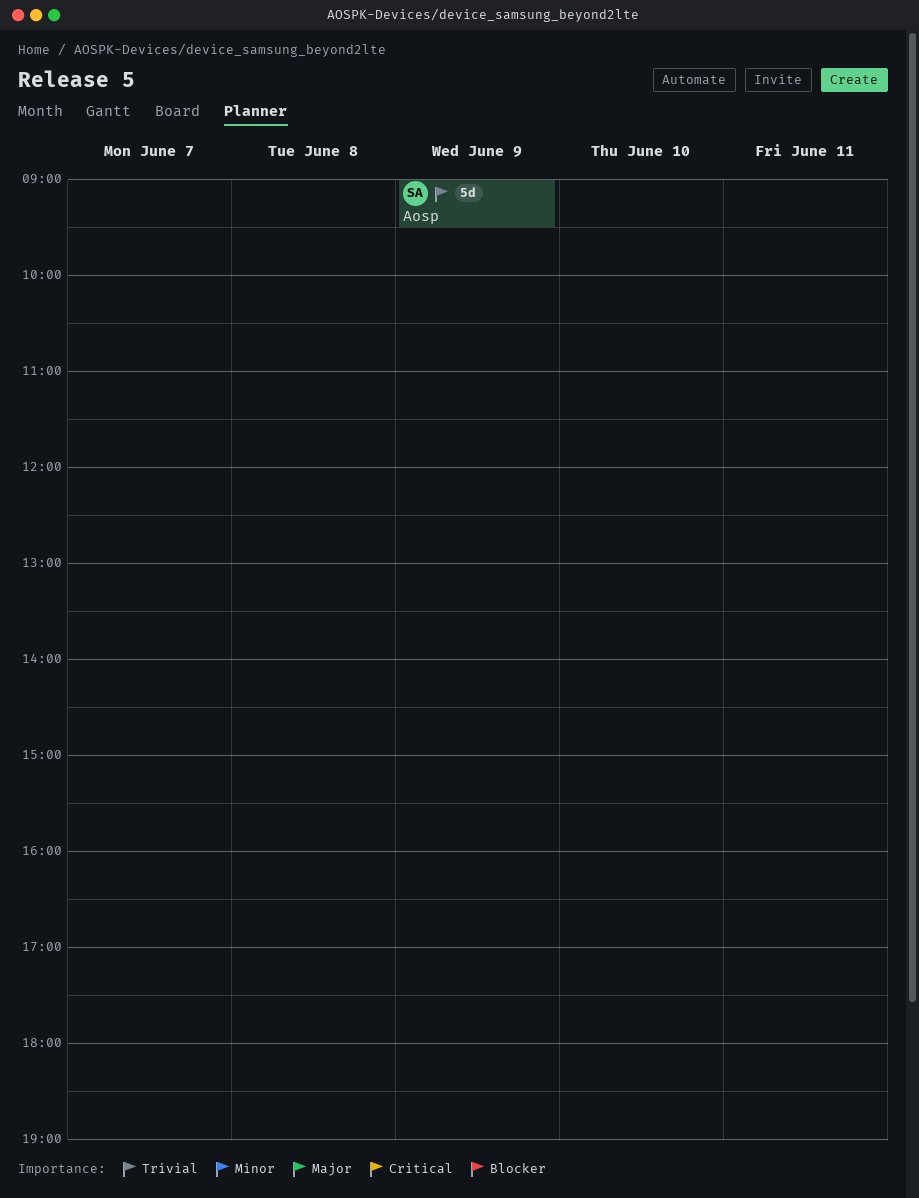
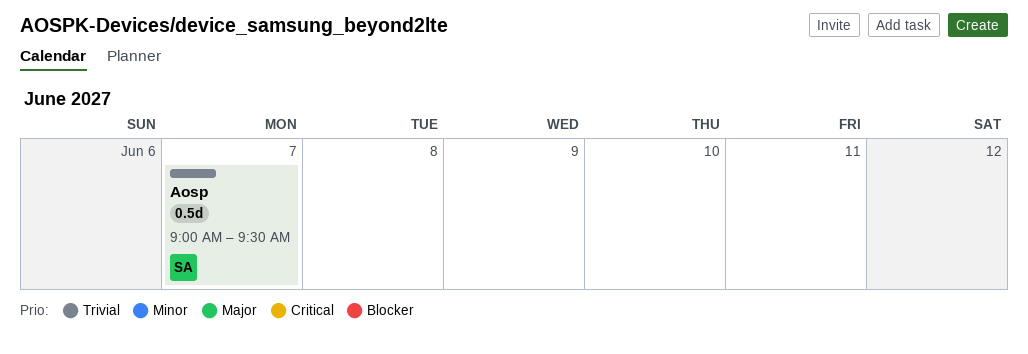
Aosp, estimate: 5d -> 0.5d
Aosp, day: Jun 9 -> Jun 7

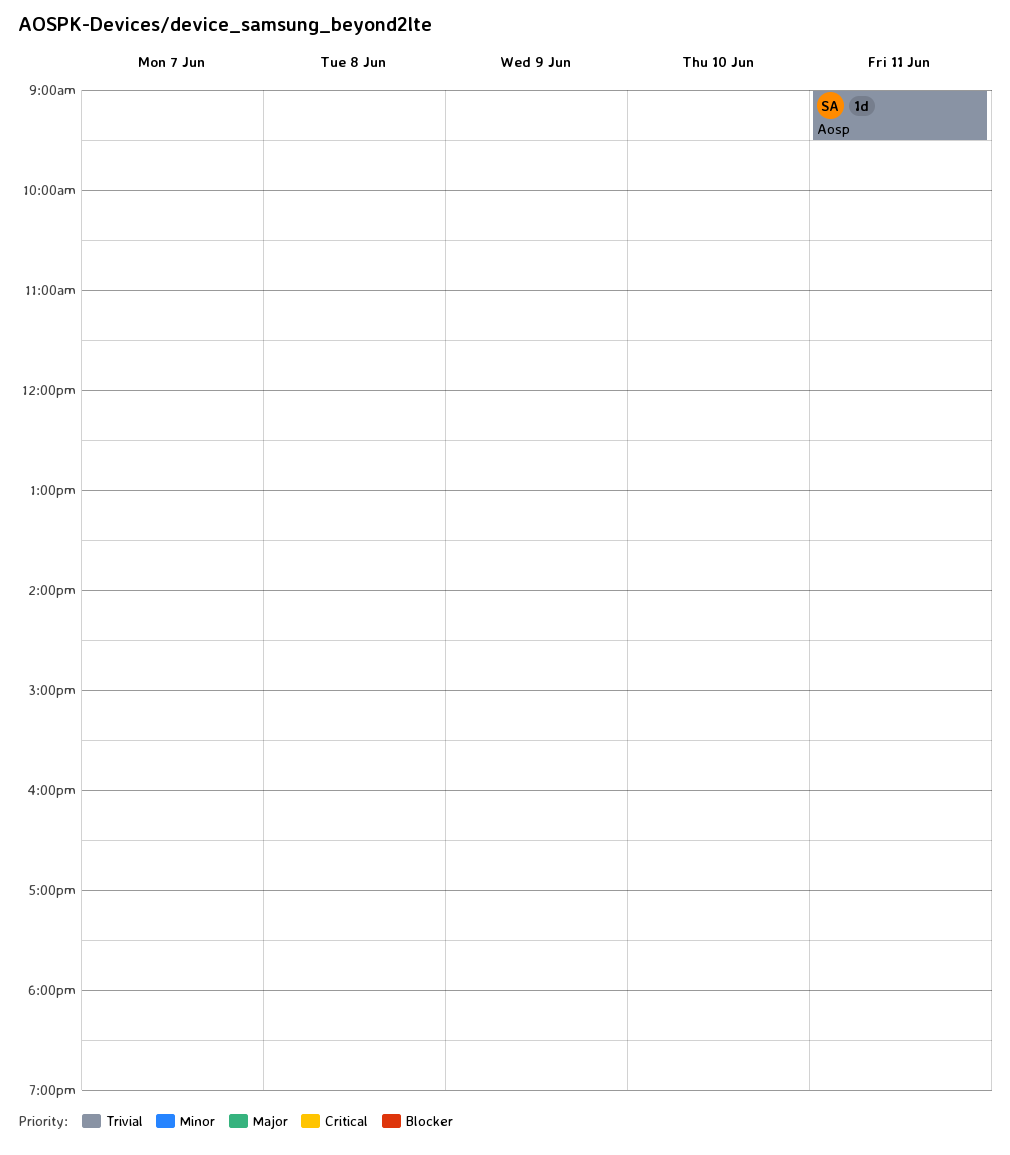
Aosp, estimate: 0.5d -> 1d
Aosp, day: Jun 7 -> Jun 11

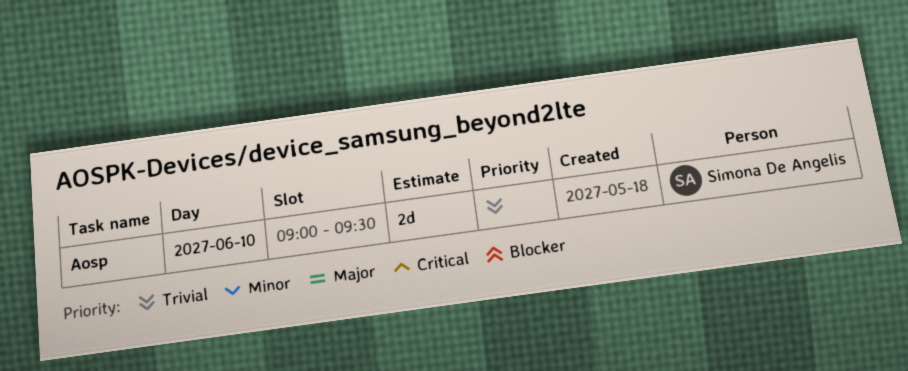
Aosp, estimate: 1d -> 2d
Aosp, day: Jun 11 -> Jun 10

